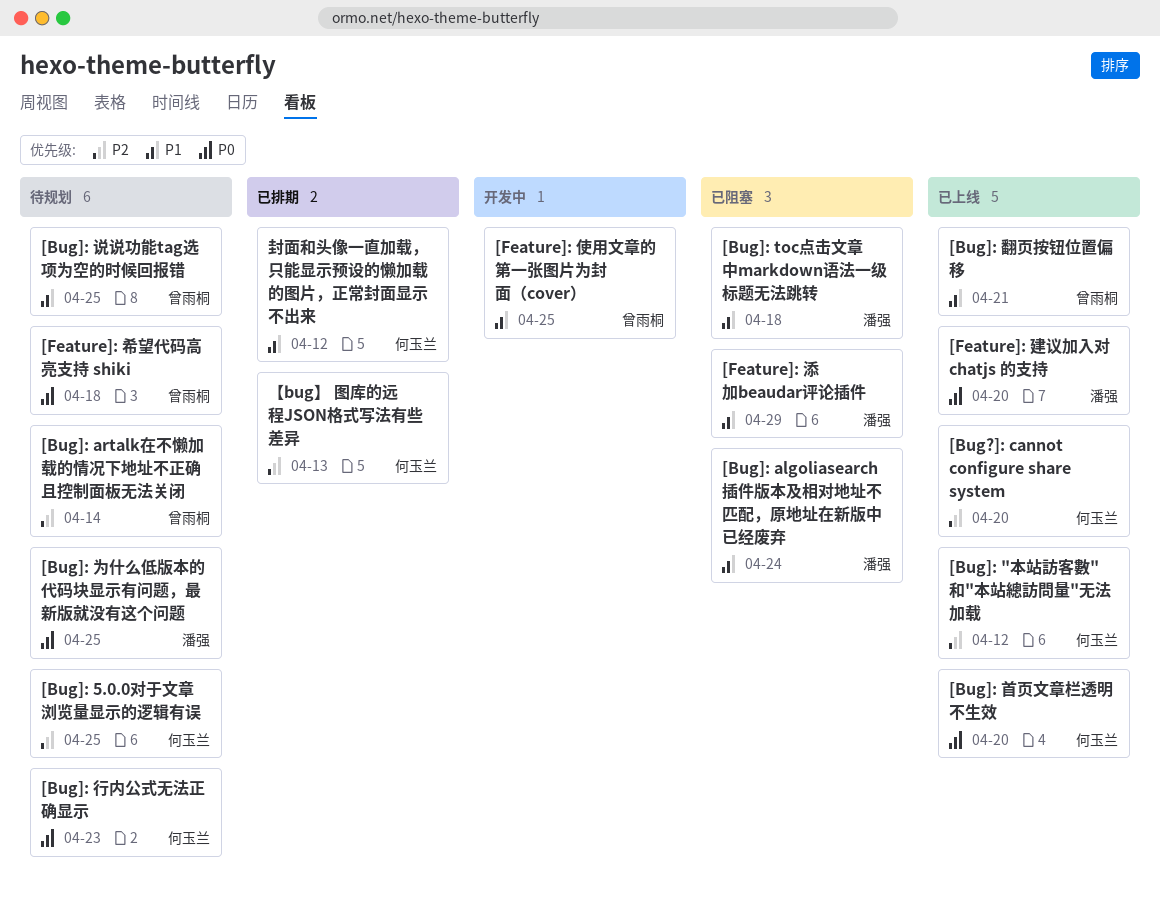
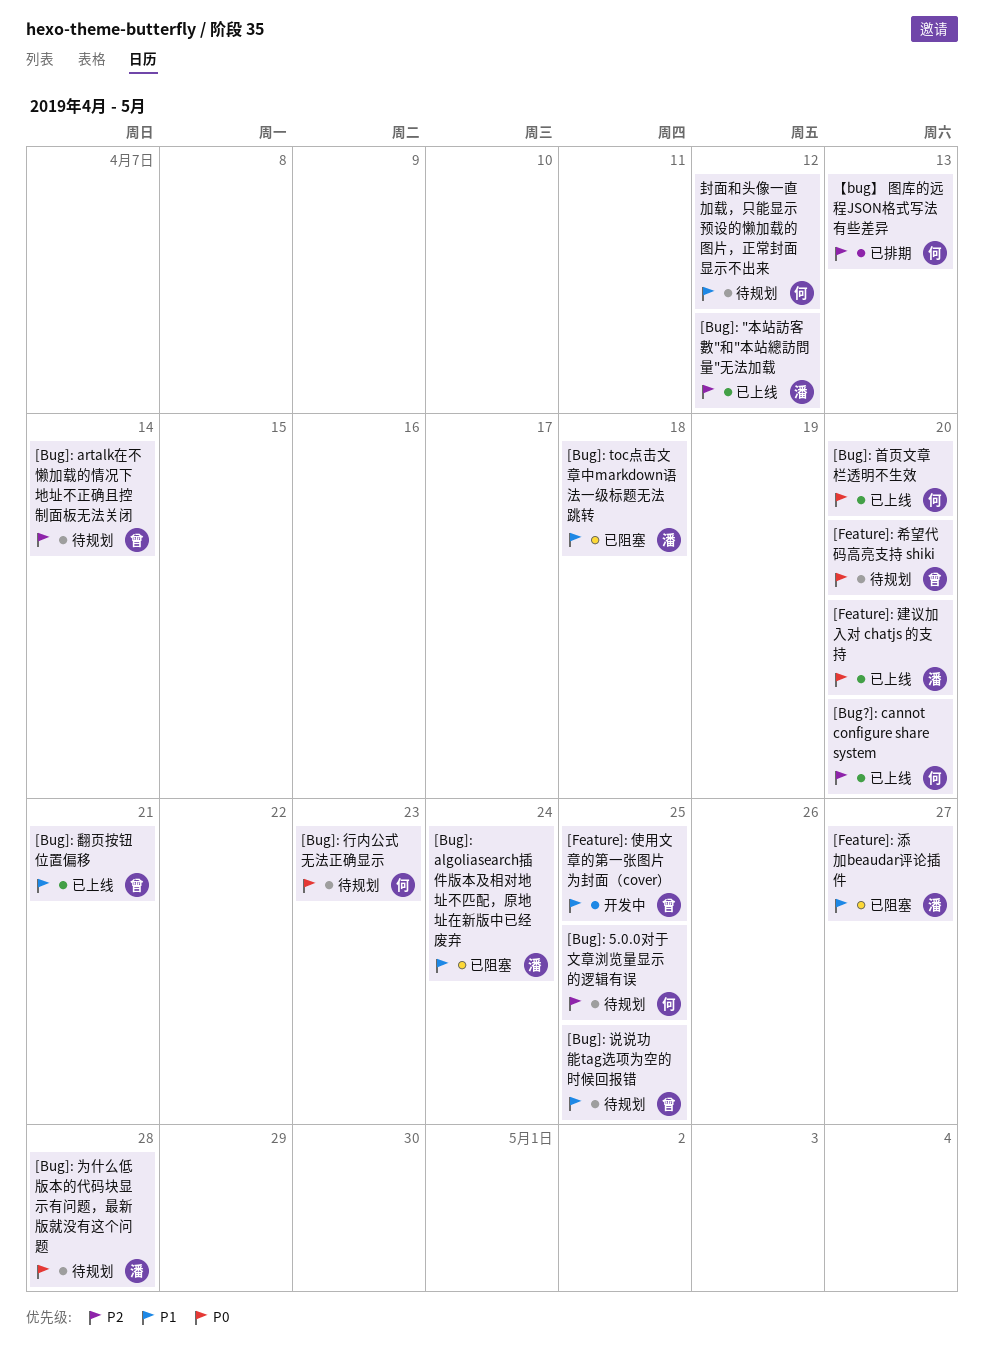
[Bug]: "本站訪客數"和"本站總訪問量"无法加载, owner: 何玉兰 -> 潘强
[Bug]: 为什么低版本的代码块显示有问题，最新版就没有这个问题, due: Apr 25 -> Apr 28
[Feature]: 希望代码高亮支持 shiki, due: Apr 18 -> Apr 20
[Feature]: 添加beaudar评论插件, due: Apr 29 -> Apr 27
封面和头像一直加载，只能显示预设的懒加载的图片，正常封面显示不出来, status: 已排期 -> 待规划

